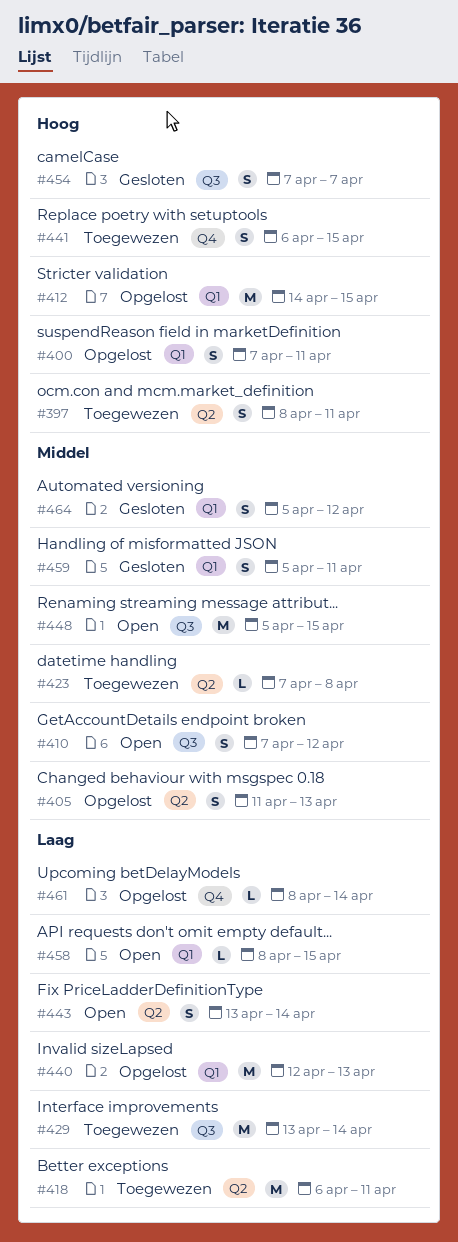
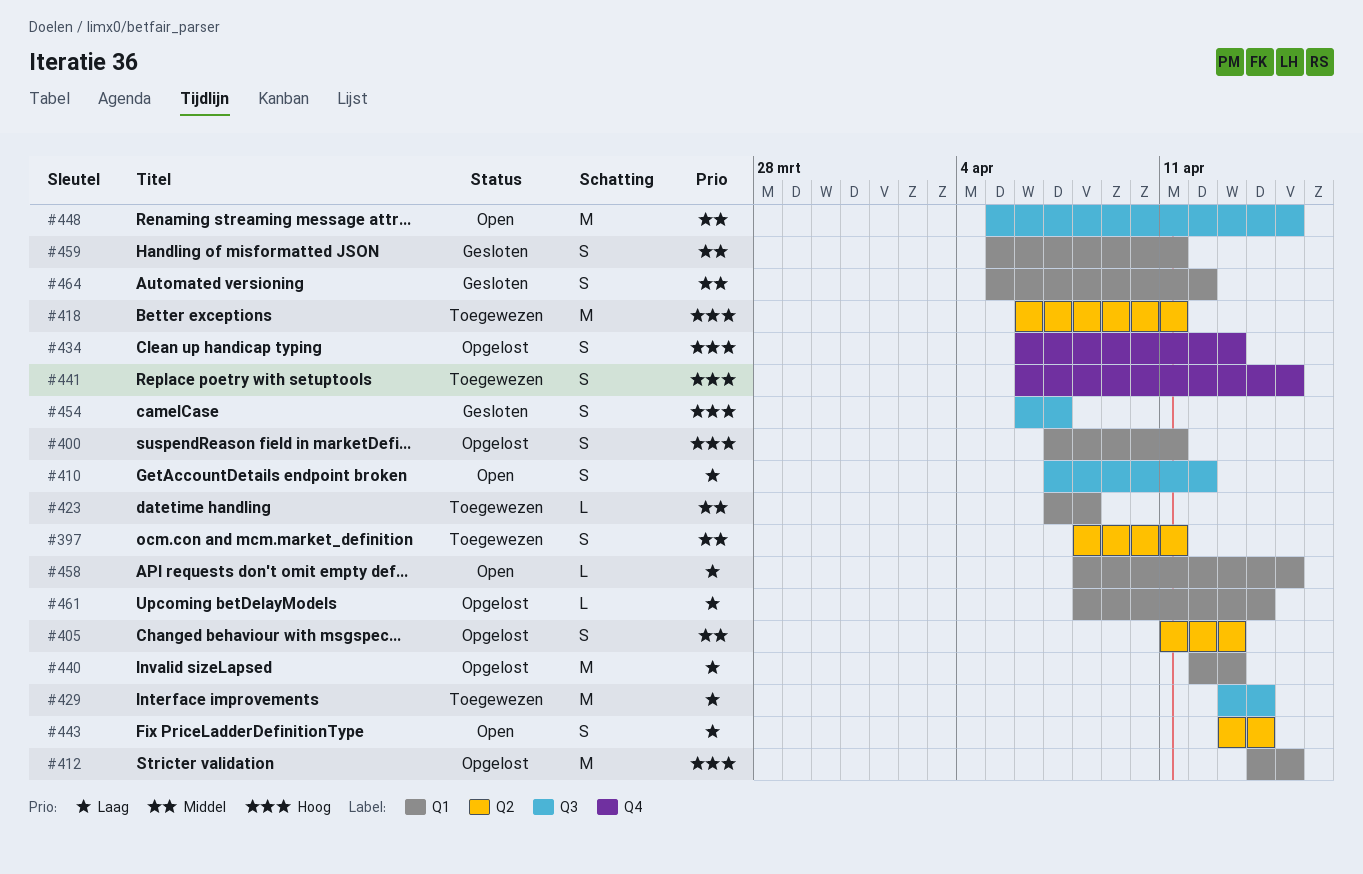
#397, priority: Hoog -> Middel
#410, priority: Middel -> Laag
#418, priority: Laag -> Hoog
#423, label: Q2 -> Q1
#434: none -> present
#454, start: Apr 7 -> Apr 6
#461, label: Q4 -> Q1

